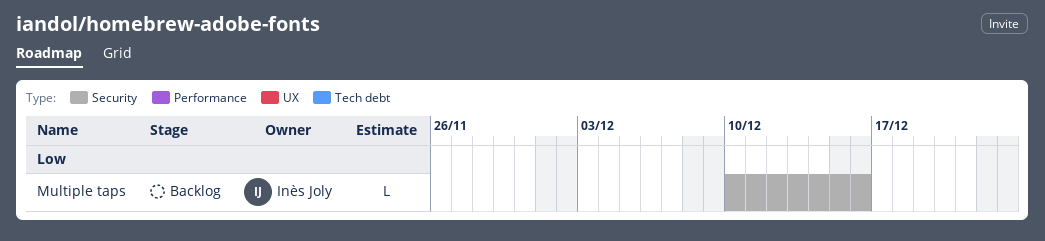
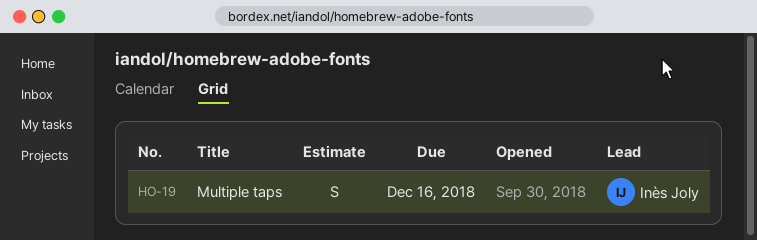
Multiple taps, estimate: L -> S

